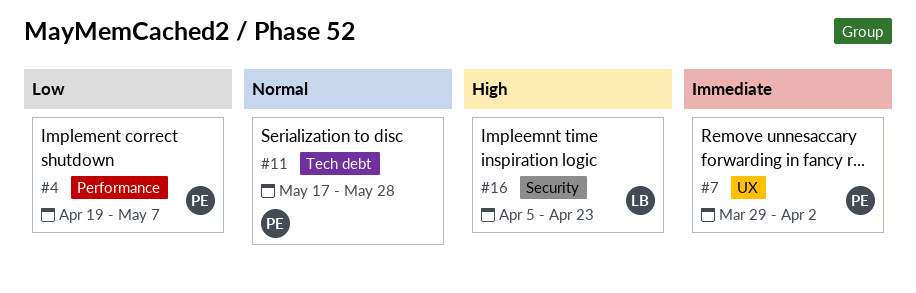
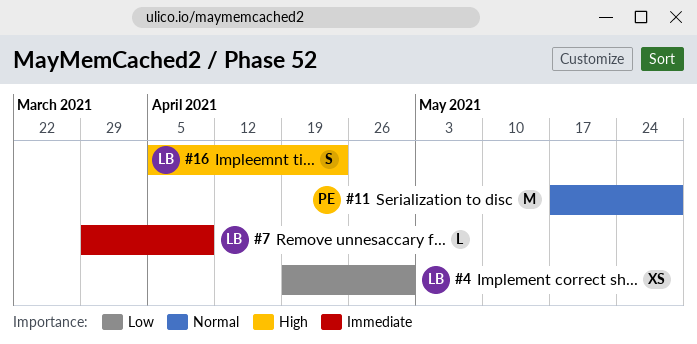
#4, owner: PE -> LB
#4, due: May 7 -> Apr 30
#7, owner: PE -> LB
#7, due: Apr 2 -> Apr 9

